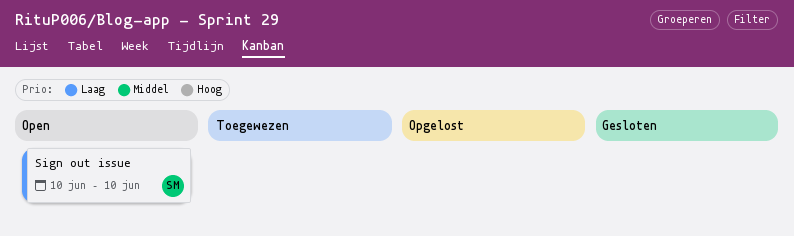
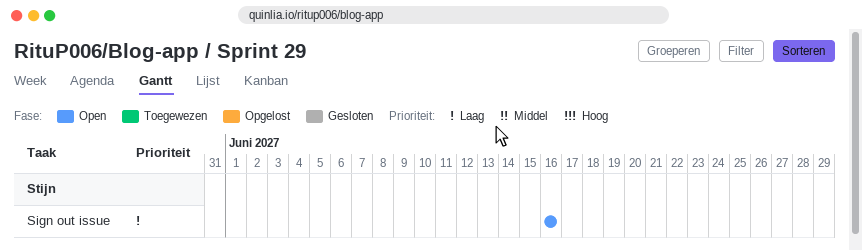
Sign out issue, start: Jun 10 -> Jun 16
Sign out issue, due: Jun 10 -> Jun 16

